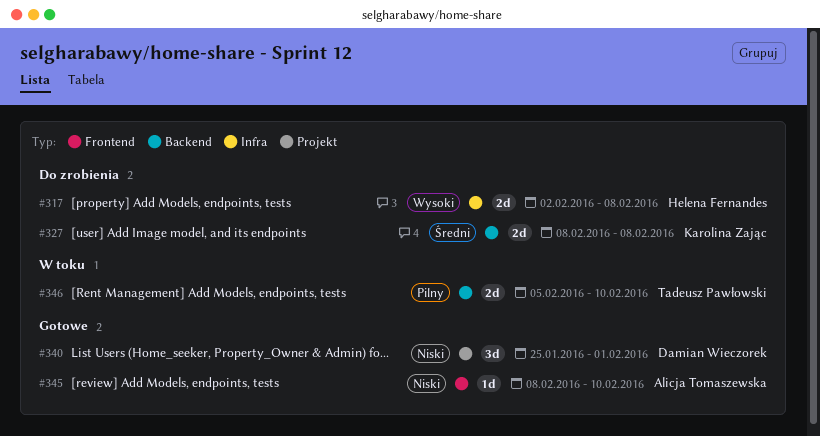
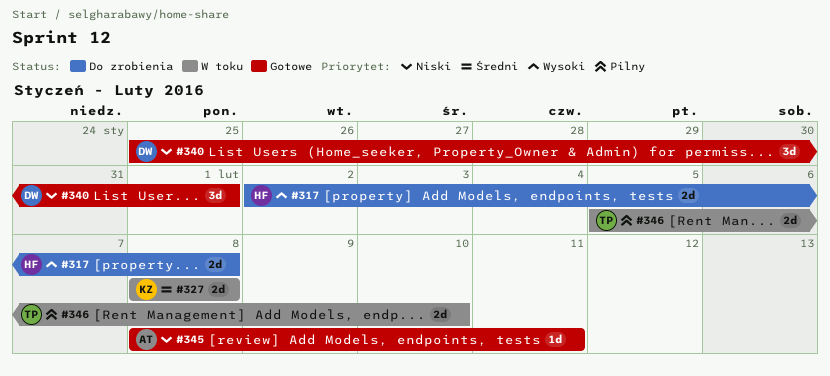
#327, status: Do zrobienia -> W toku
#345, due: Feb 10 -> Feb 11

